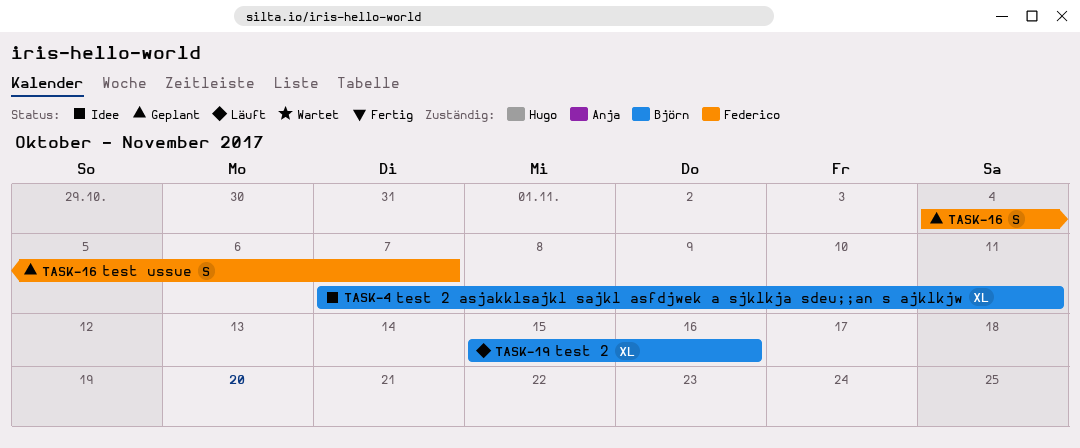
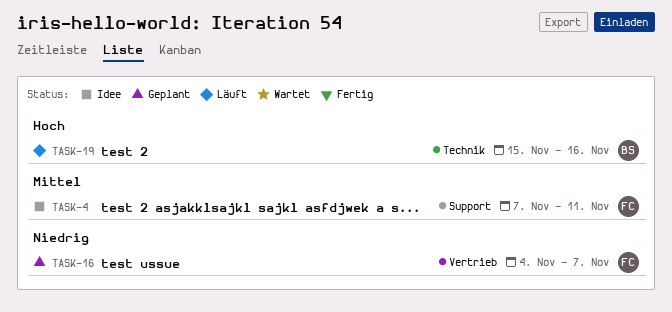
TASK-4, owner: Björn -> Federico

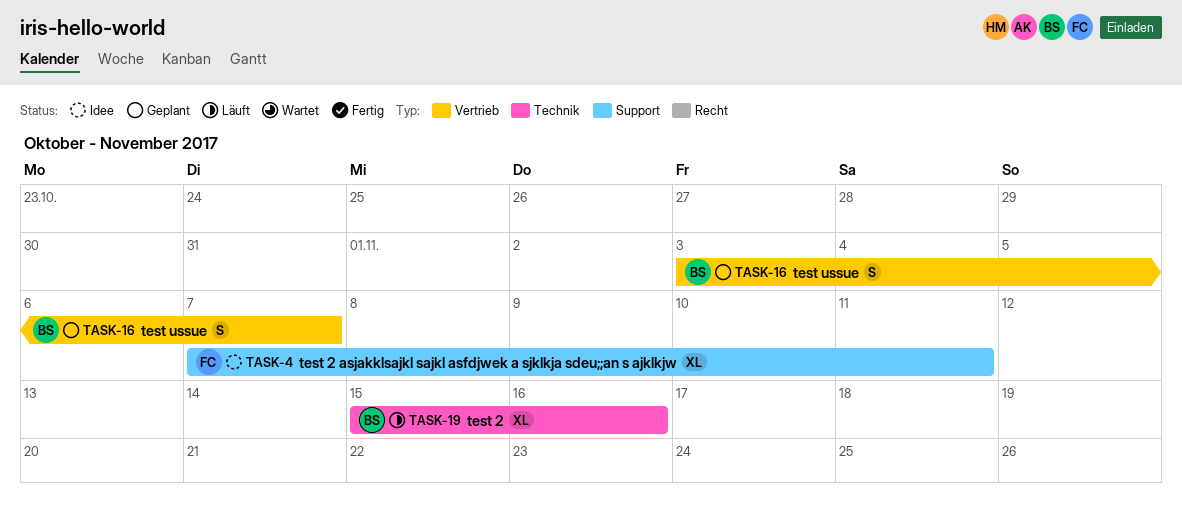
TASK-16, owner: FC -> BS
TASK-16, start: Nov 4 -> Nov 3

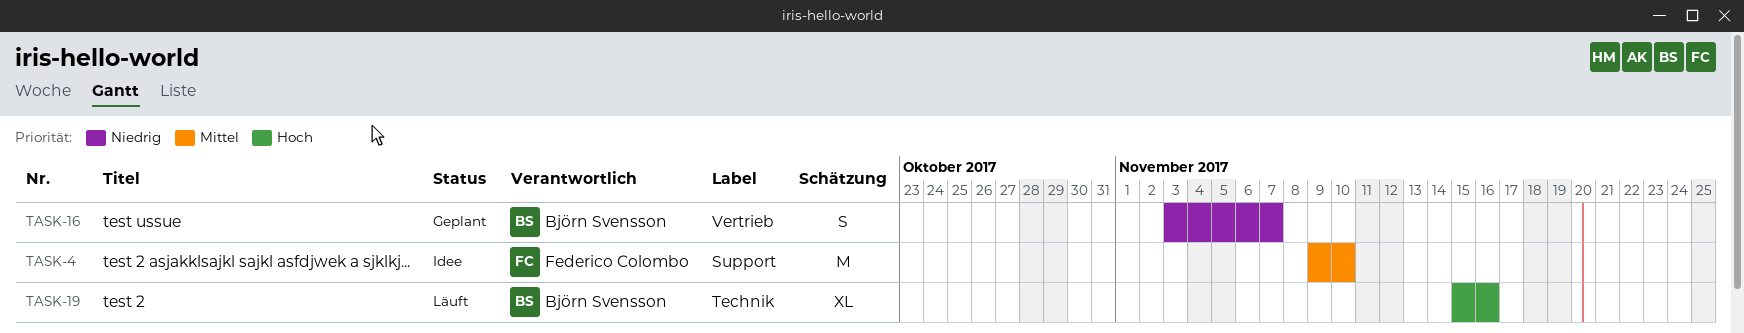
TASK-4, estimate: XL -> M
TASK-4, start: Nov 7 -> Nov 9
TASK-4, due: Nov 11 -> Nov 10

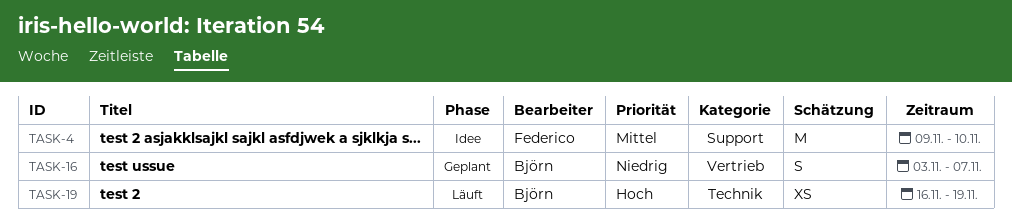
TASK-19, estimate: XL -> XS
TASK-19, start: Nov 15 -> Nov 16
TASK-19, due: Nov 16 -> Nov 19

